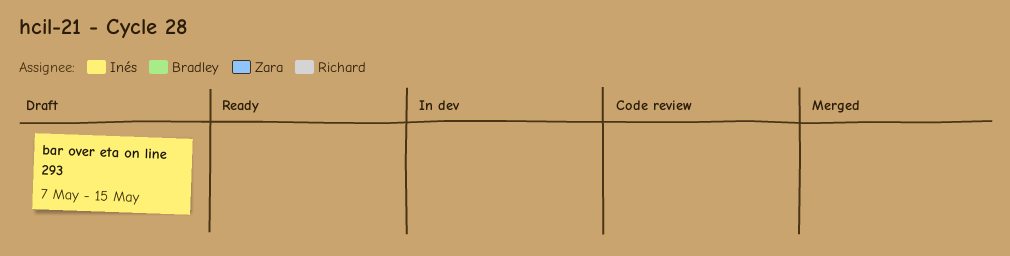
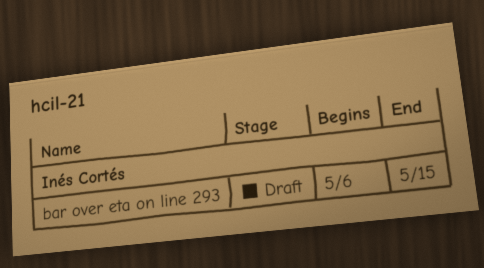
bar over eta on line 293, start: May 7 -> May 6

